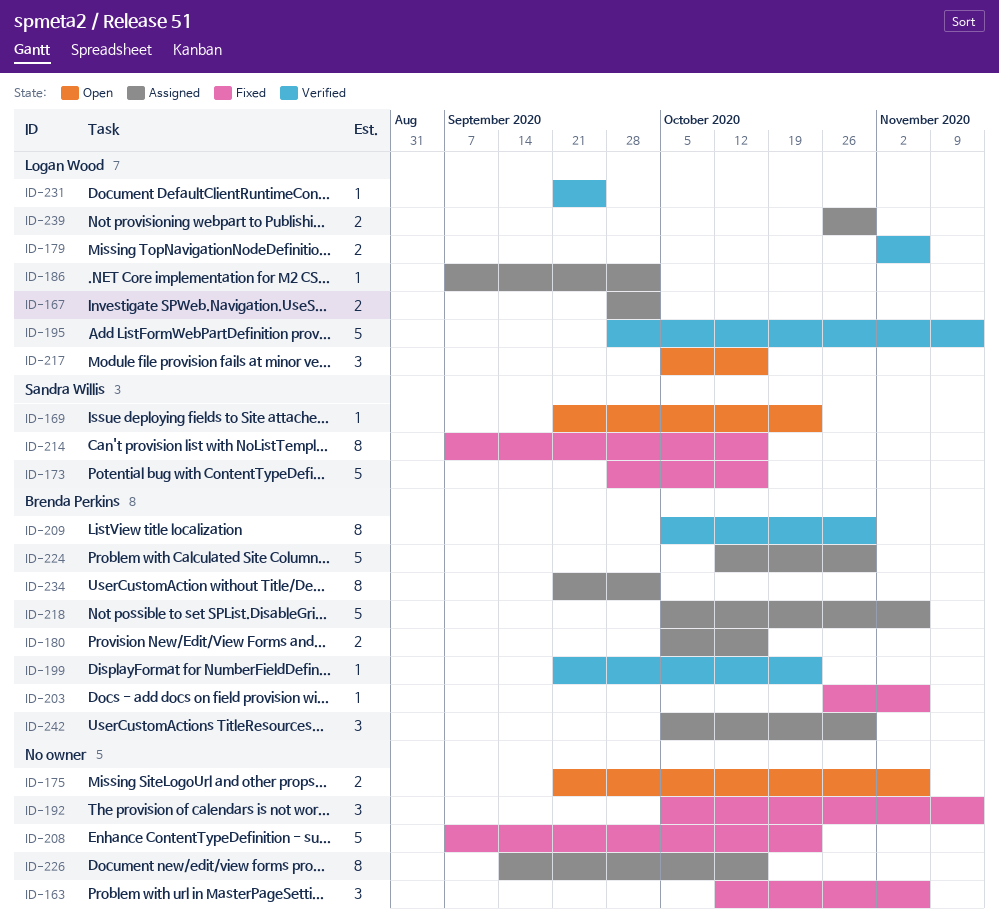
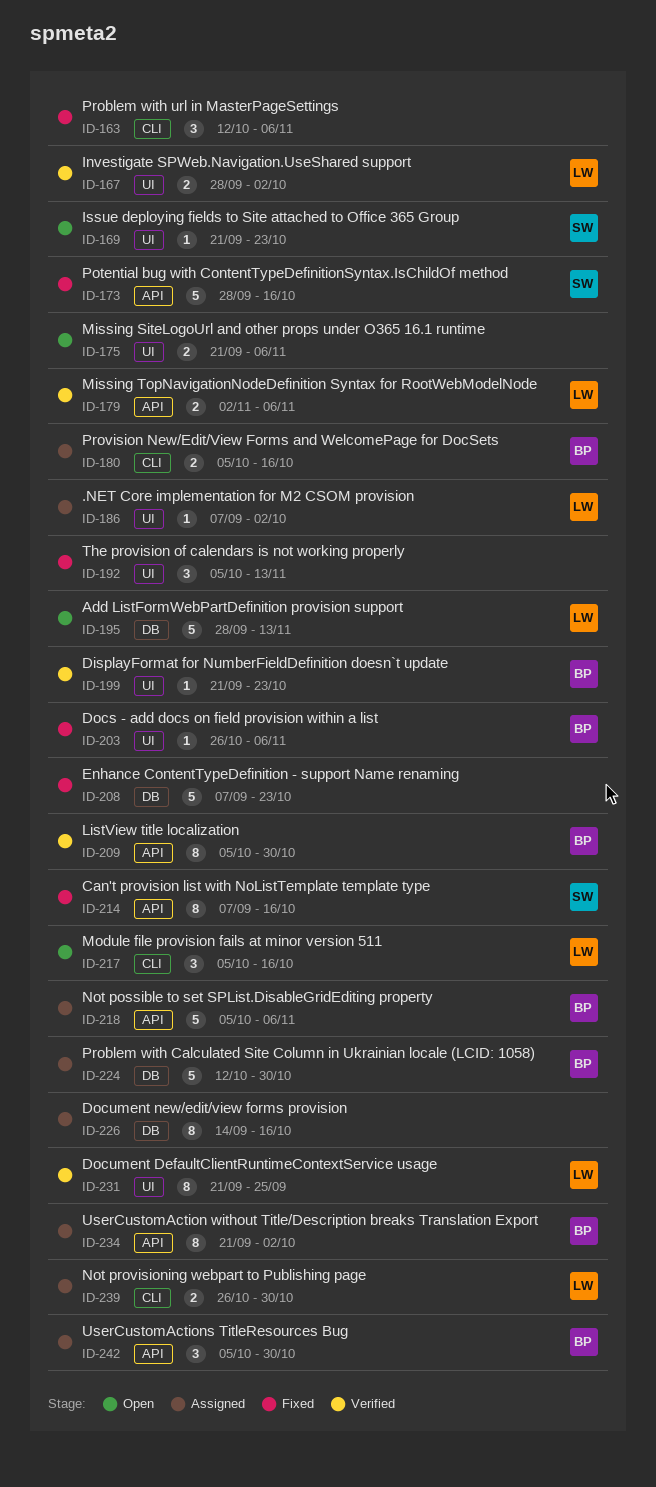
ID-167, status: Assigned -> Verified
ID-195, status: Verified -> Open
ID-231, estimate: 1 -> 8

